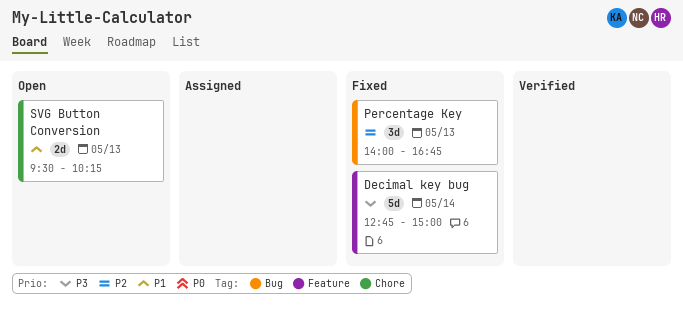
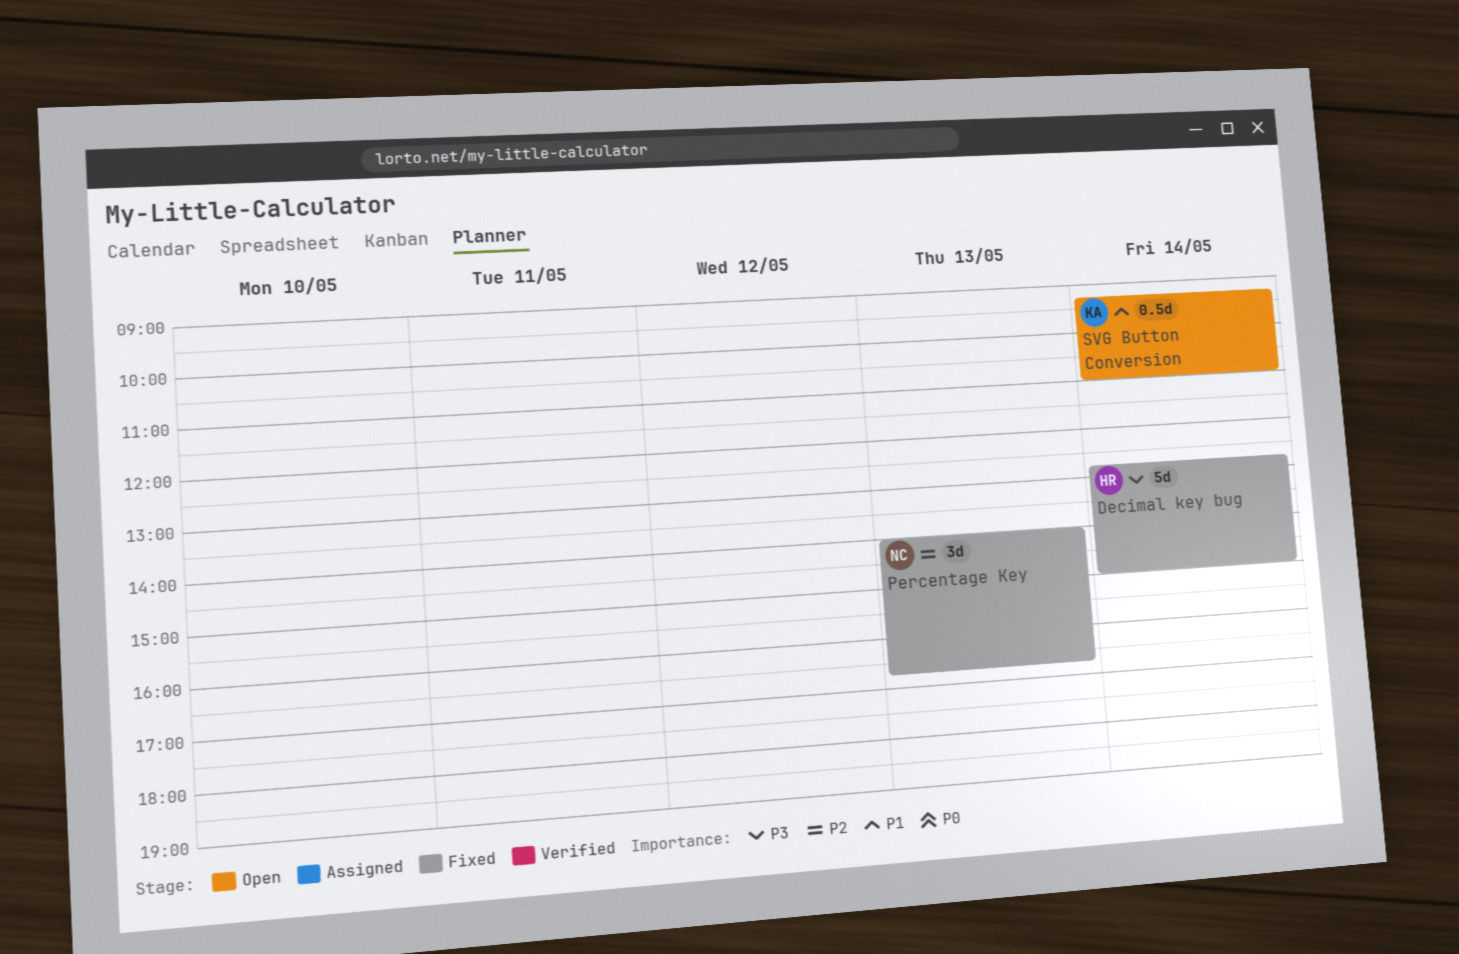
SVG Button Conversion, estimate: 2d -> 0.5d
SVG Button Conversion, day: May 13 -> May 14
SVG Button Conversion, begins: 09:30 -> 09:15
SVG Button Conversion, ends: 10:15 -> 11:00

